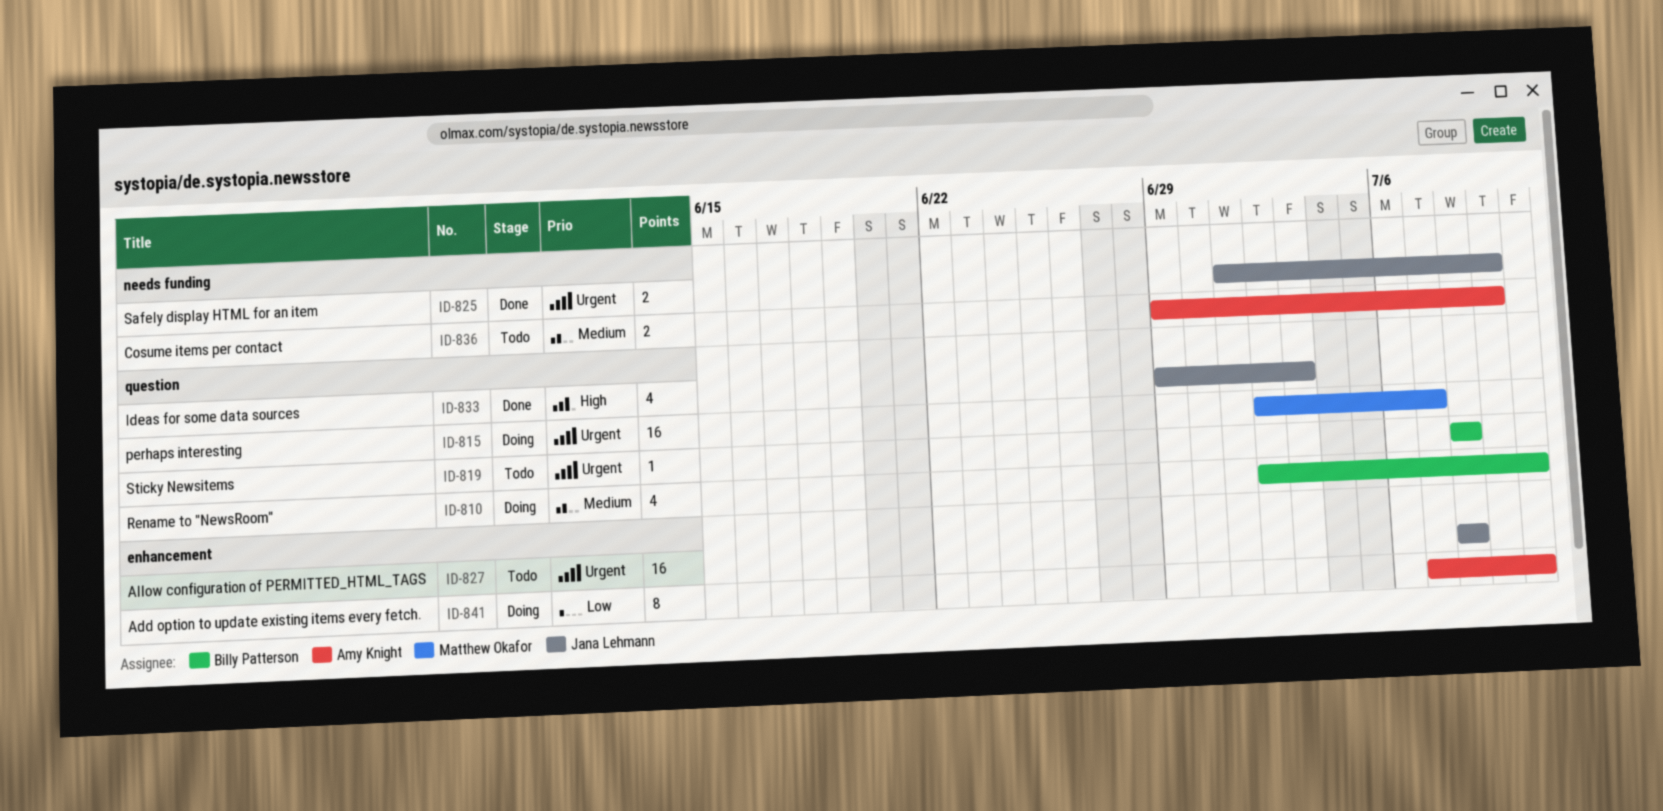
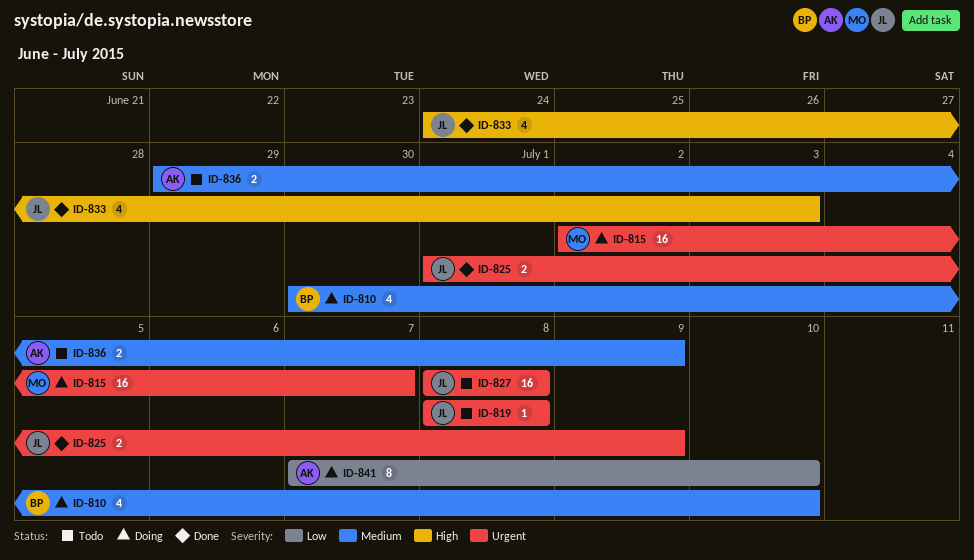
ID-810, start: Jul 2 -> Jun 30
ID-819, owner: Billy Patterson -> Jana Lehmann
ID-833, start: Jun 29 -> Jun 24

